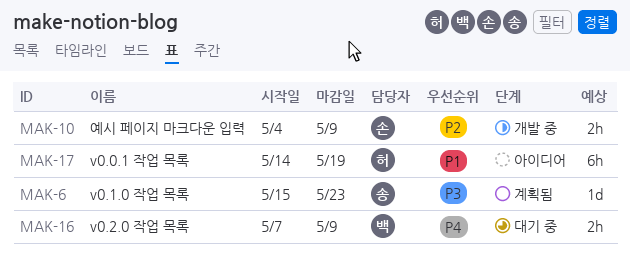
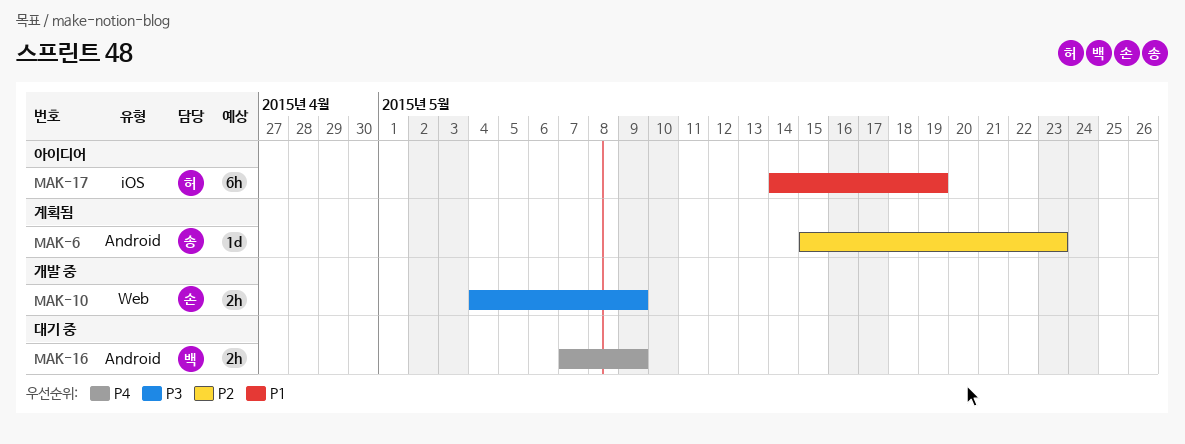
MAK-6, priority: P3 -> P2
MAK-10, priority: P2 -> P3

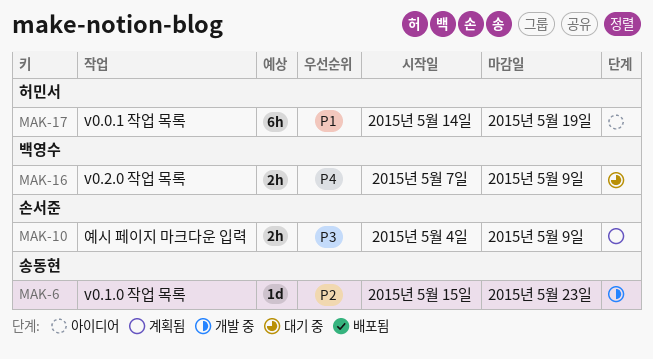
MAK-6, status: 계획됨 -> 개발 중
MAK-10, status: 개발 중 -> 계획됨

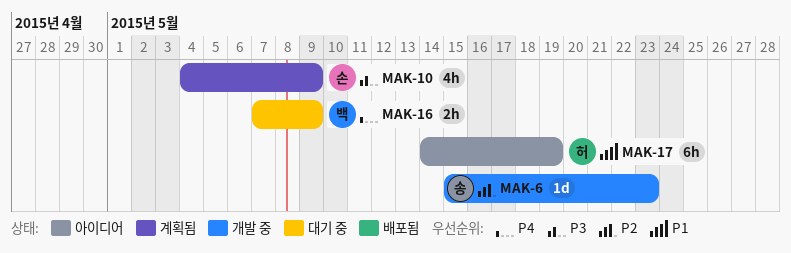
MAK-10, estimate: 2h -> 4h

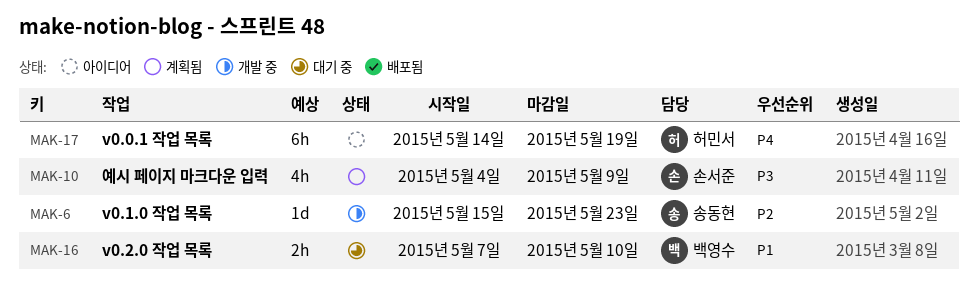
MAK-16, priority: P4 -> P1
MAK-16, due: May 9 -> May 10
MAK-17, priority: P1 -> P4

